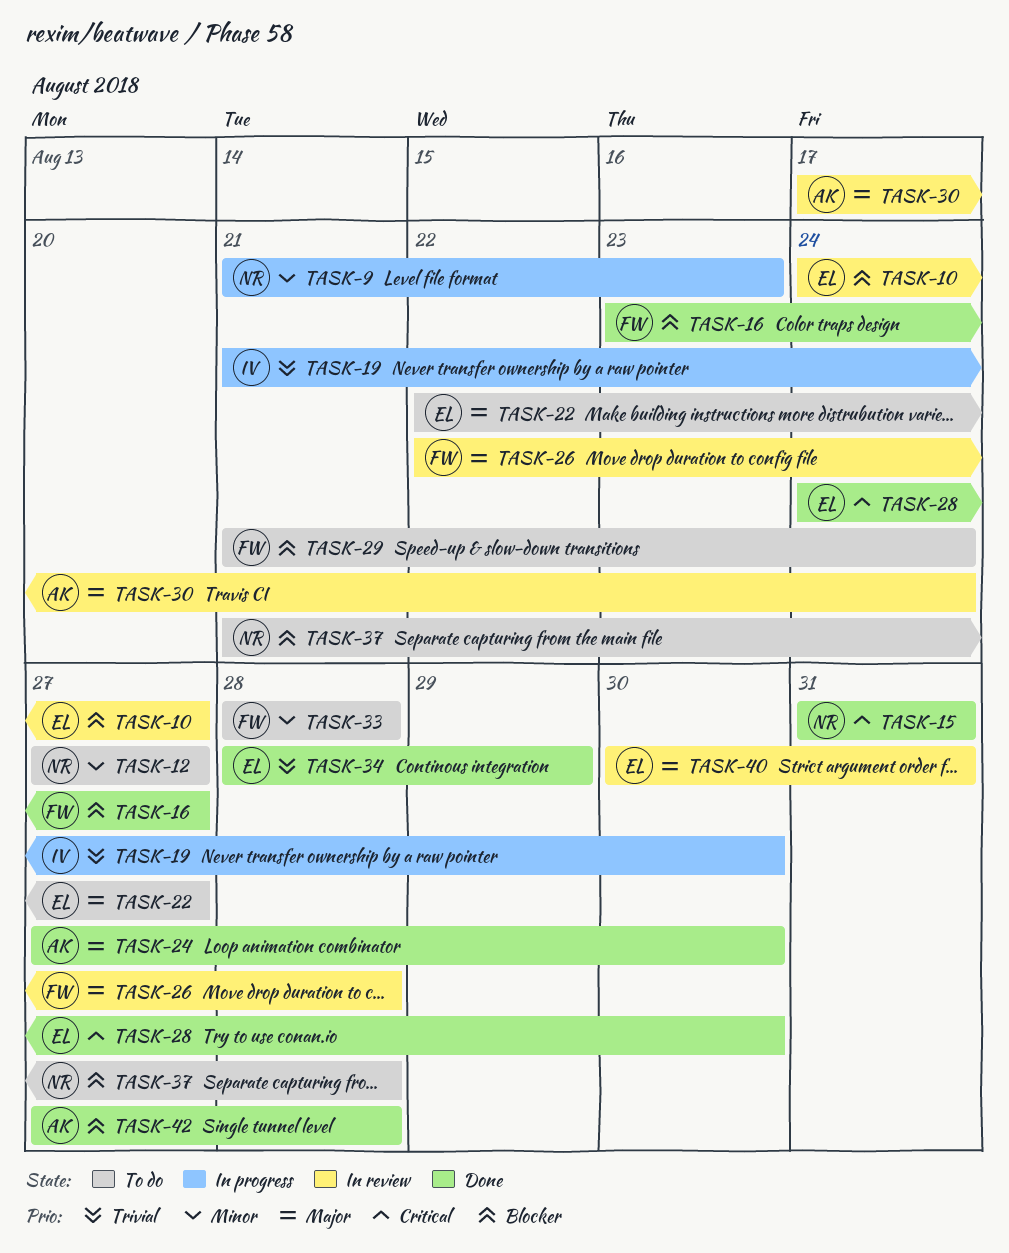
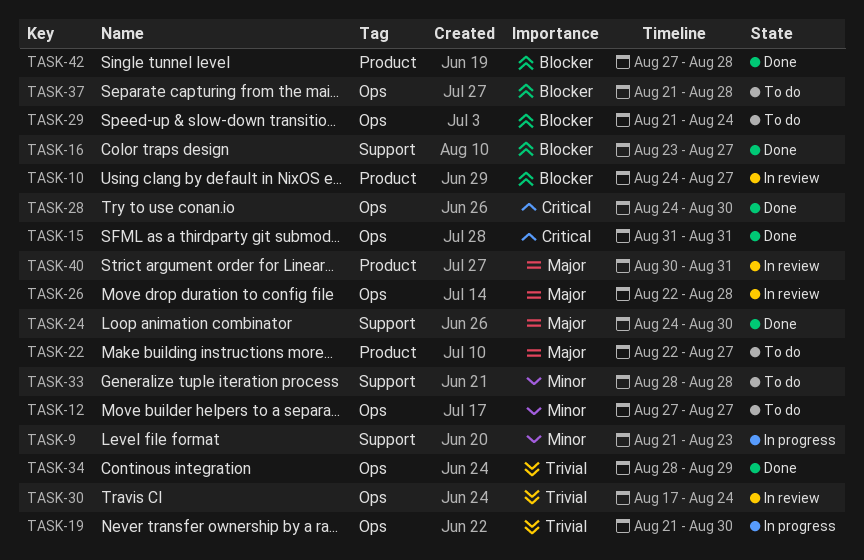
TASK-24, start: Aug 27 -> Aug 24
TASK-30, priority: Major -> Trivial

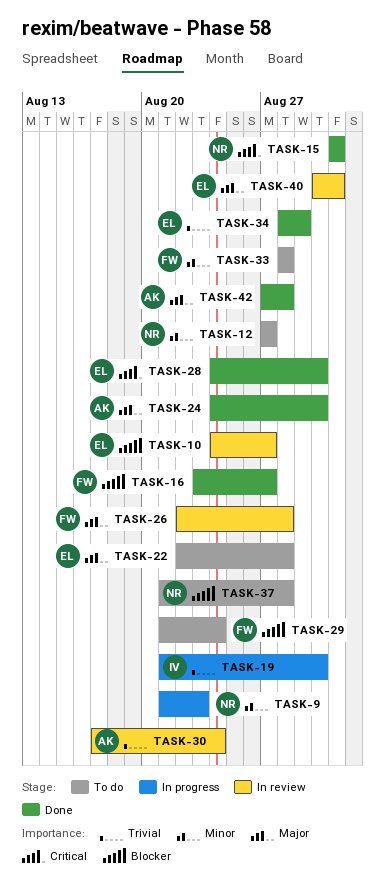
TASK-22, due: Aug 27 -> Aug 28
TASK-42, priority: Blocker -> Major

